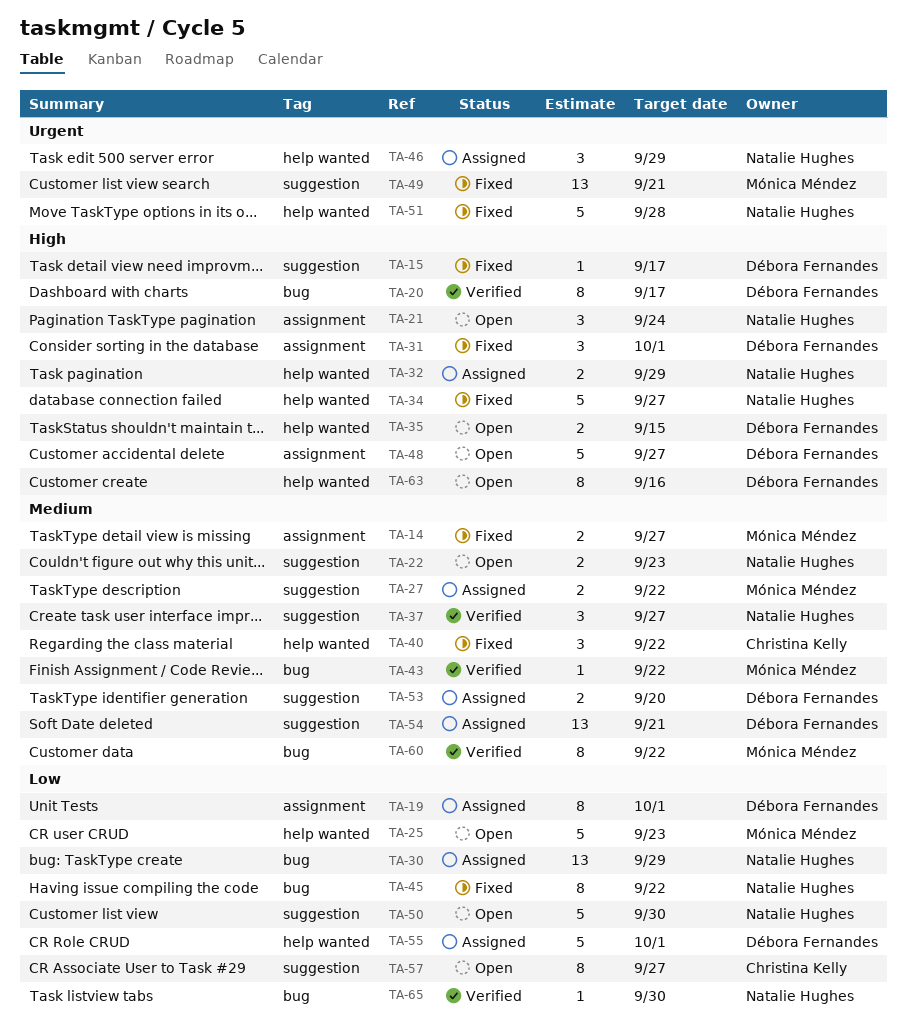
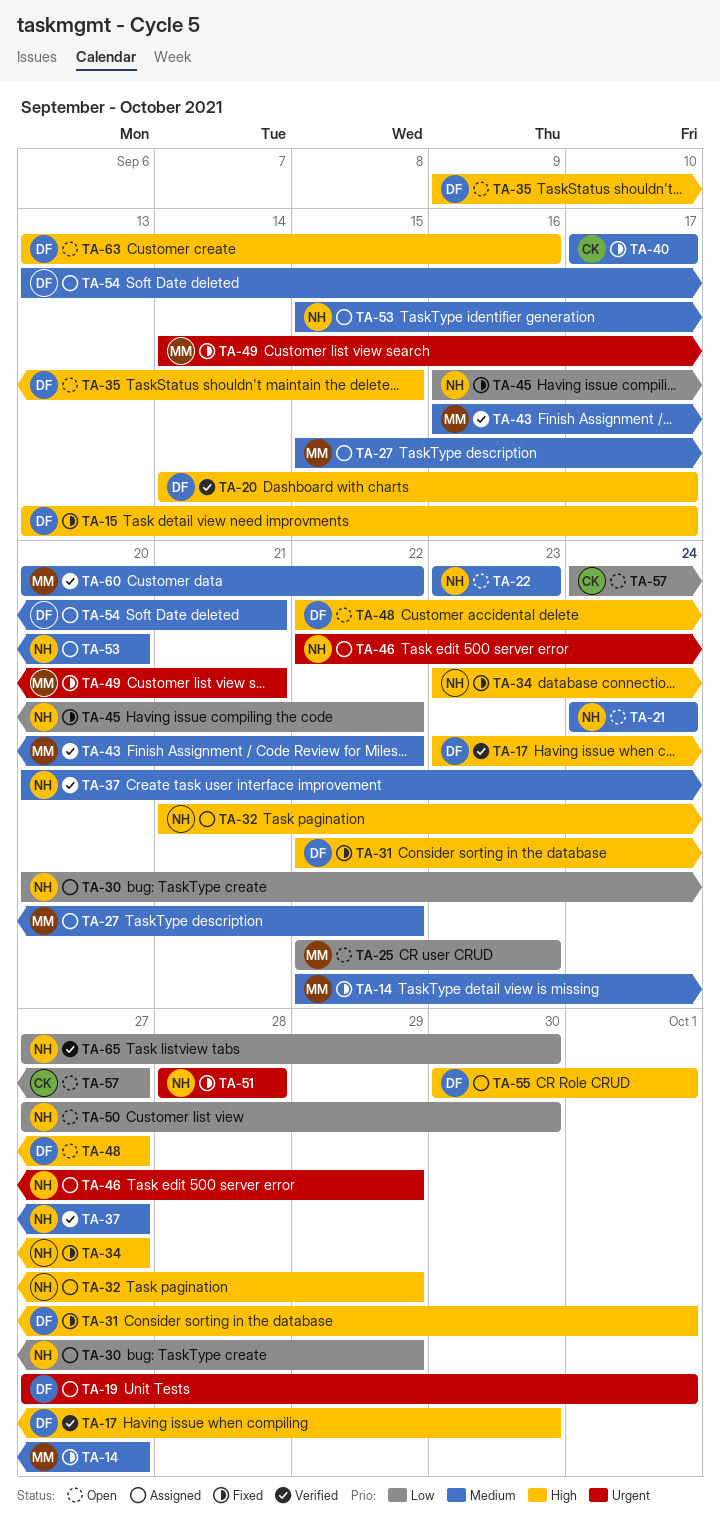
TA-17: none -> present
TA-19, priority: Low -> Urgent
TA-21, priority: High -> Medium
TA-40, due: Sep 22 -> Sep 17
TA-53, owner: Débora Fernandes -> Natalie Hughes
TA-55, priority: Low -> High

